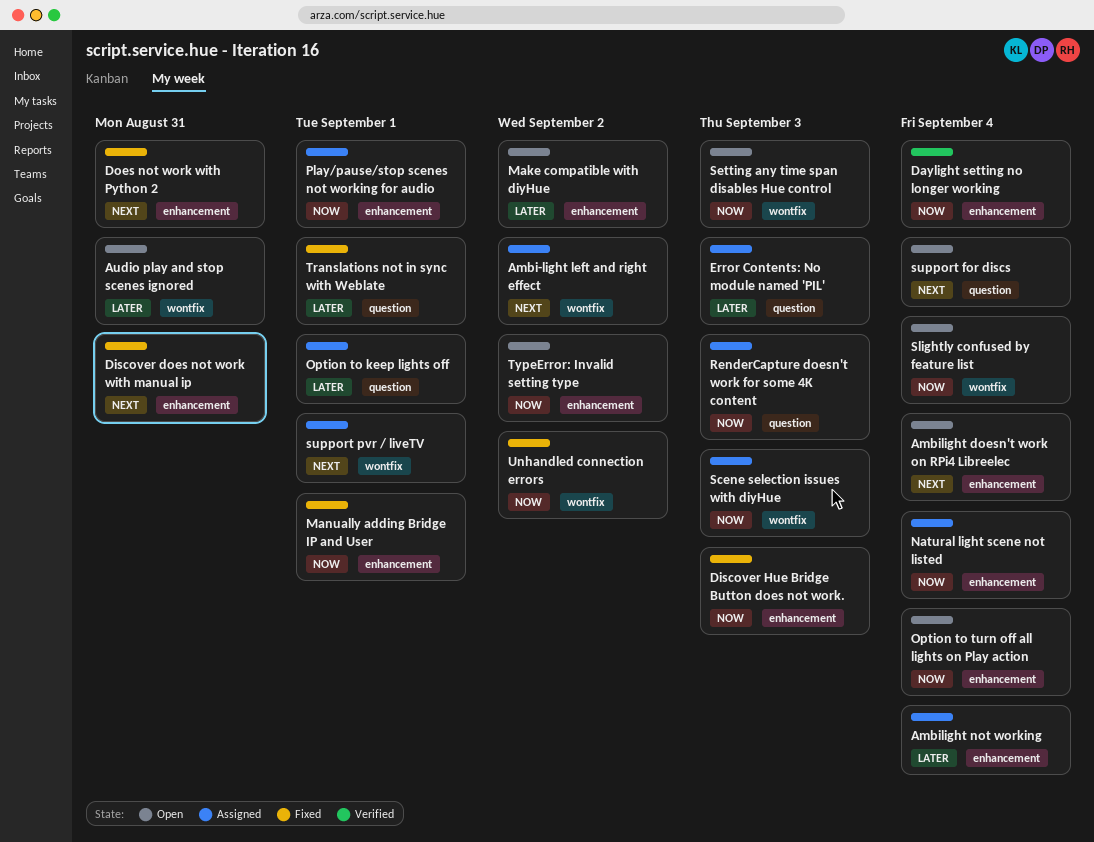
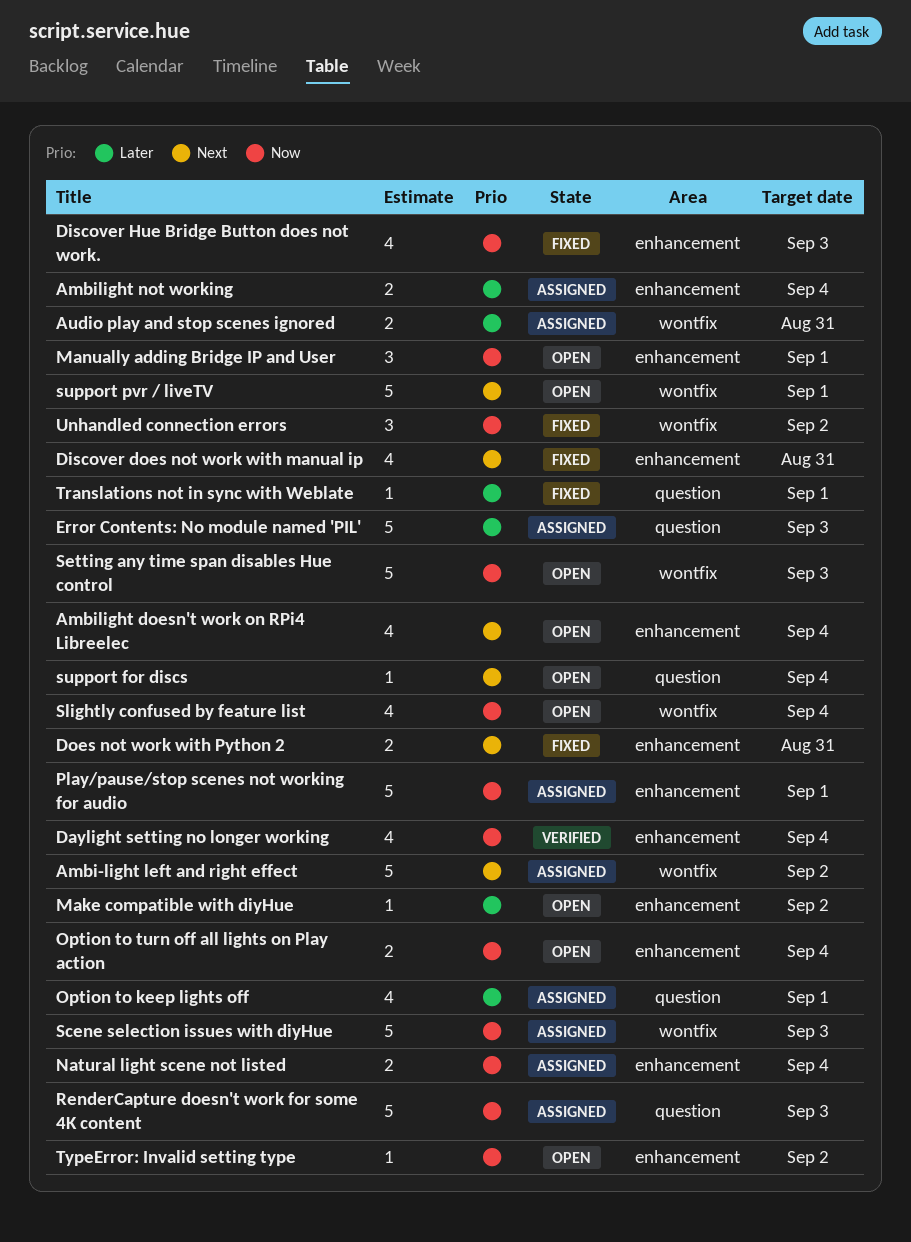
Audio play and stop scenes ignored, status: Open -> Assigned
Manually adding Bridge IP and User, status: Fixed -> Open
support pvr / liveTV, status: Assigned -> Open

